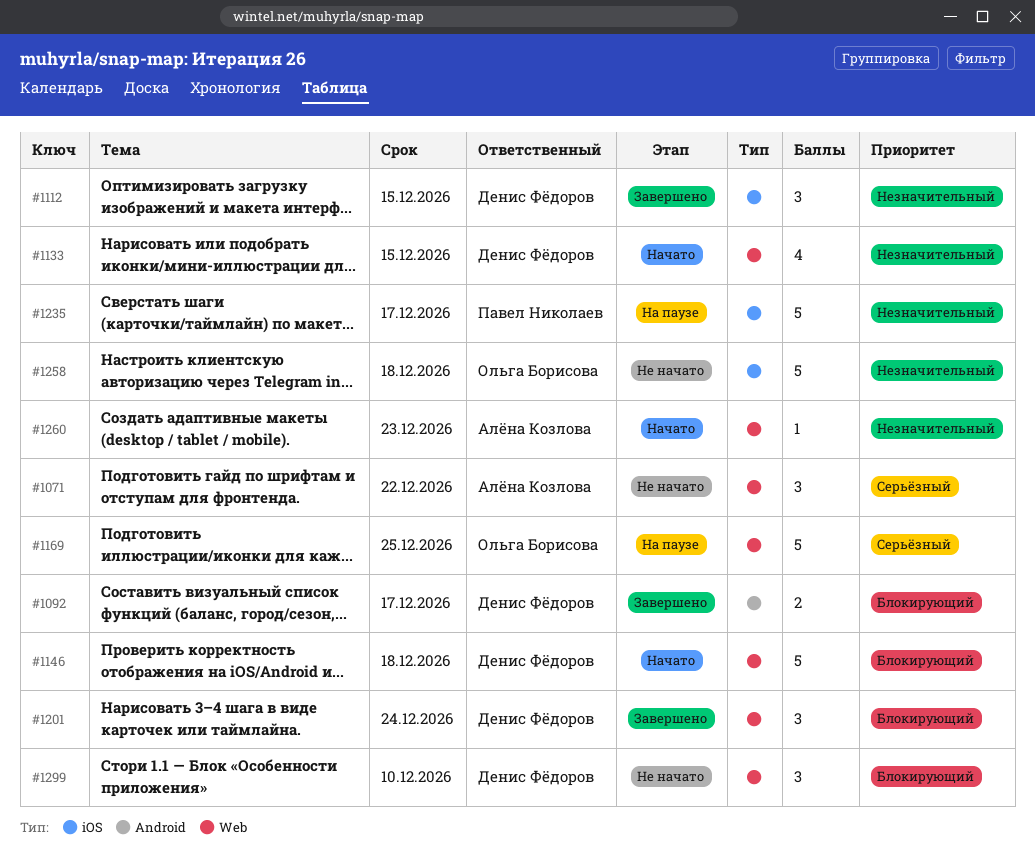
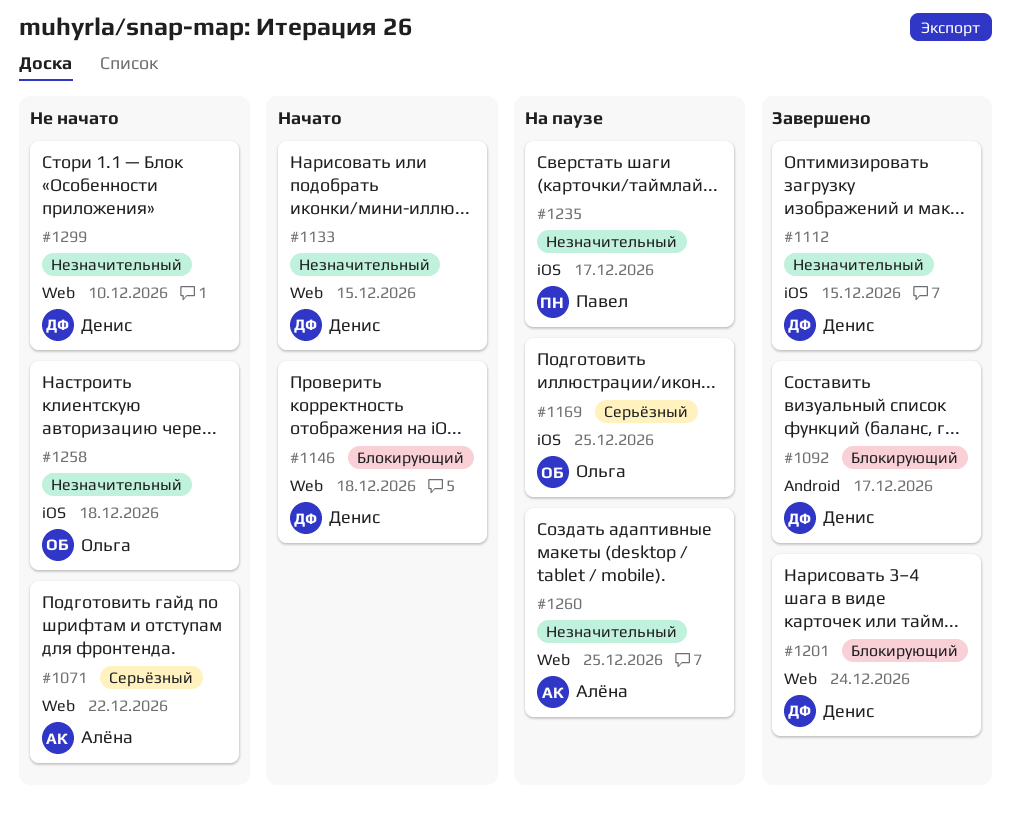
#1169, label: Web -> iOS
#1260, status: Начато -> На паузе
#1260, due: Dec 23 -> Dec 25
#1299, priority: Блокирующий -> Незначительный

